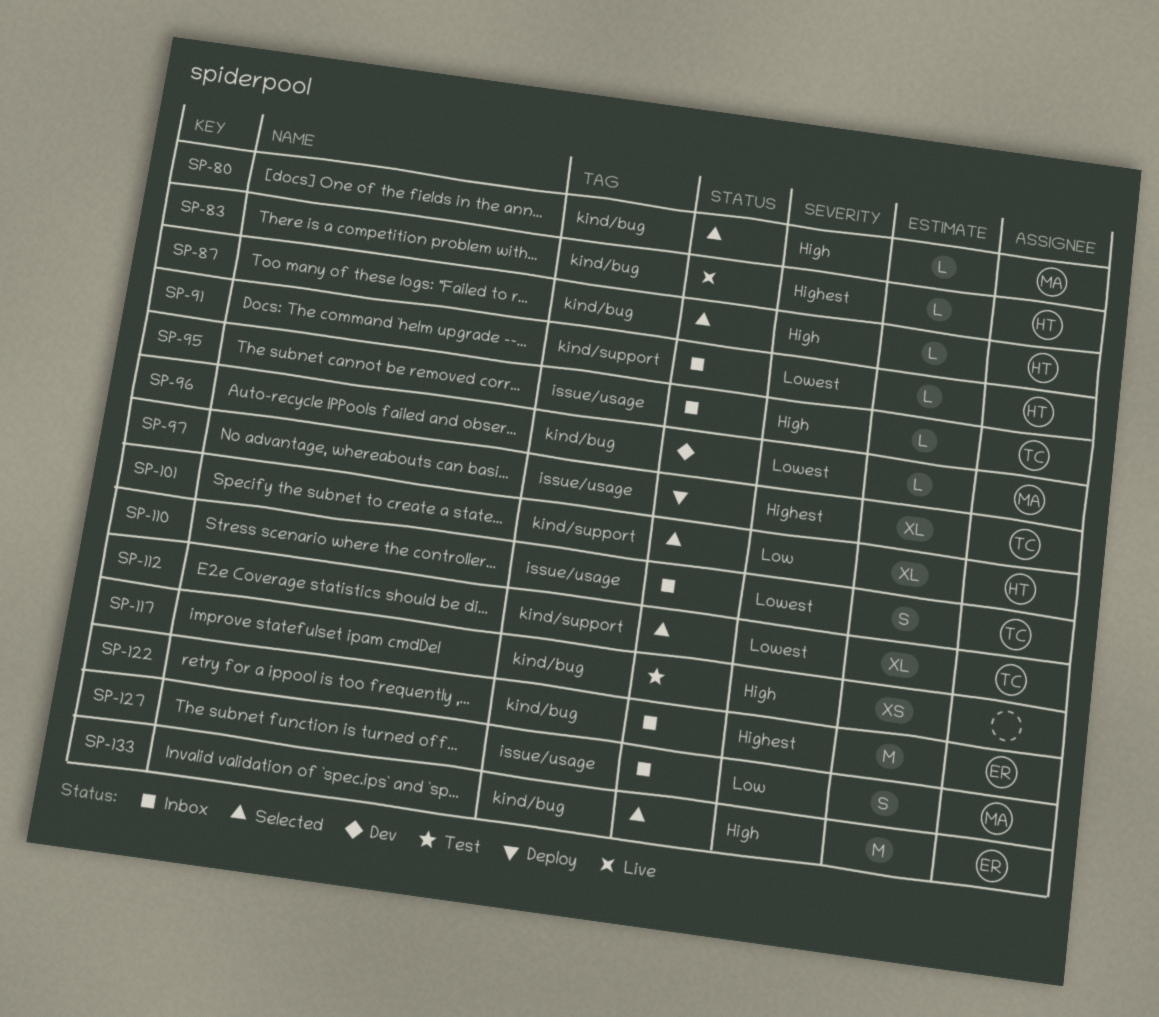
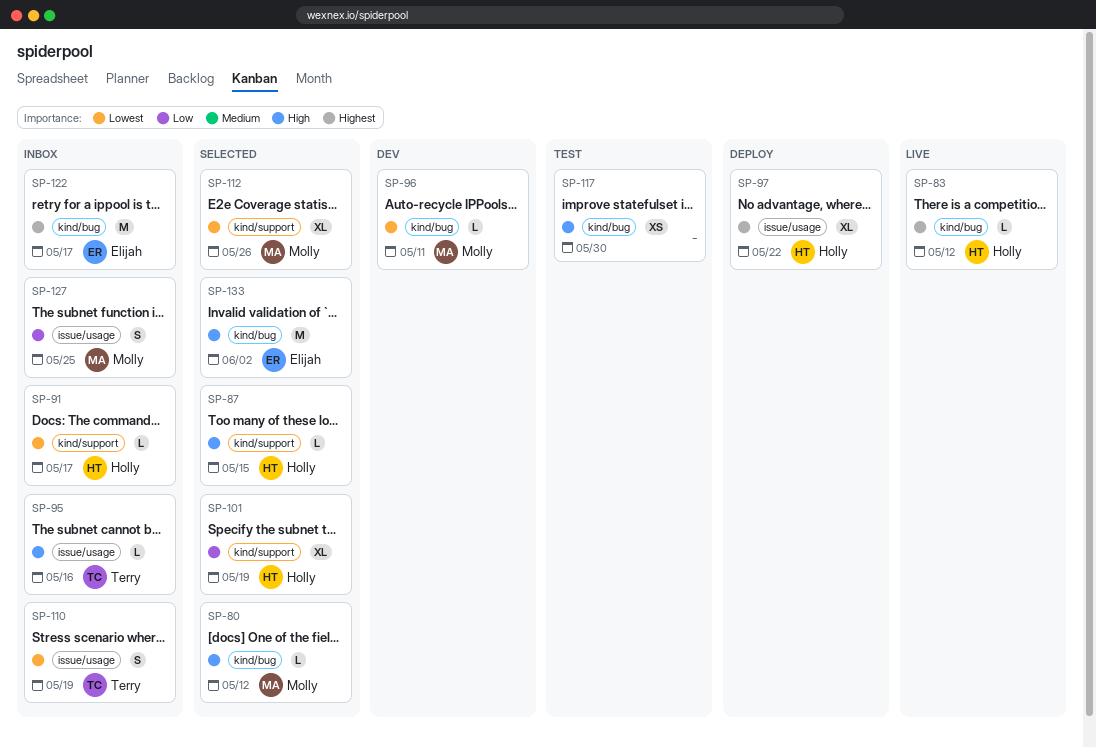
SP-87, label: kind/bug -> kind/support
SP-97, owner: Terry -> Holly
SP-112, owner: Terry -> Molly

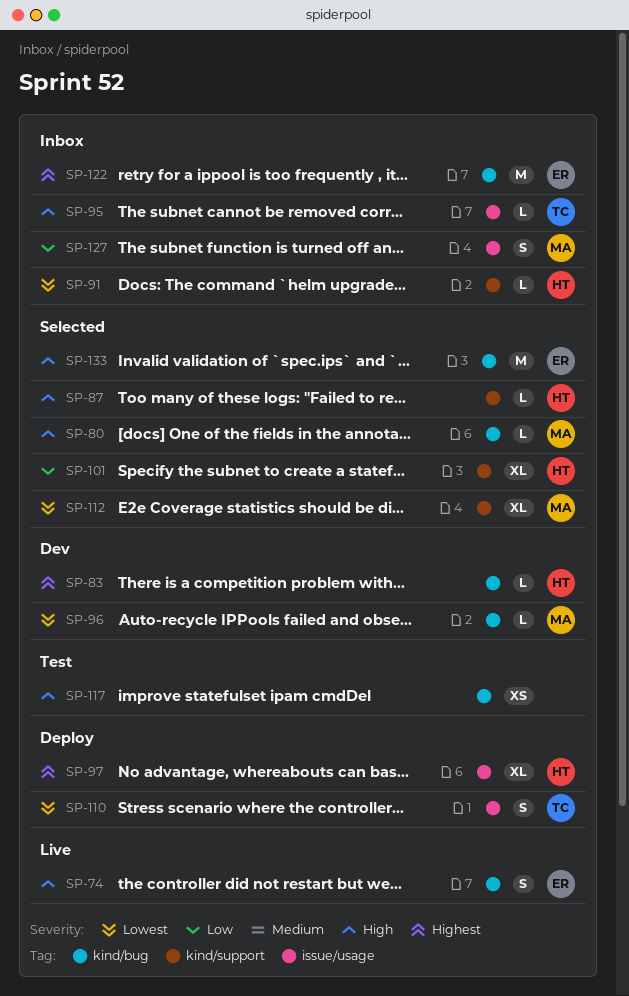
SP-74: none -> present
SP-83, status: Live -> Dev
SP-110, status: Inbox -> Deploy

